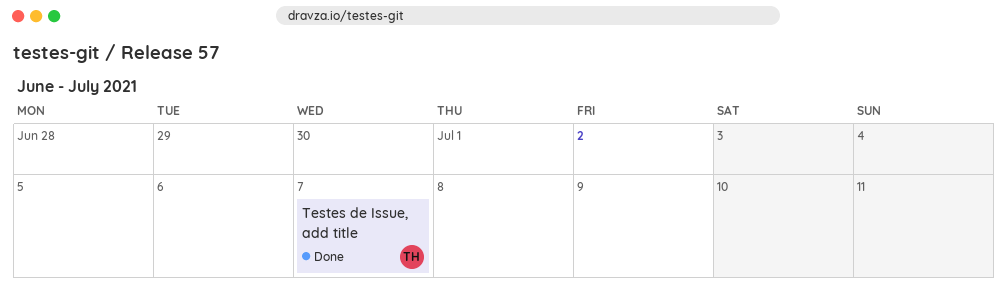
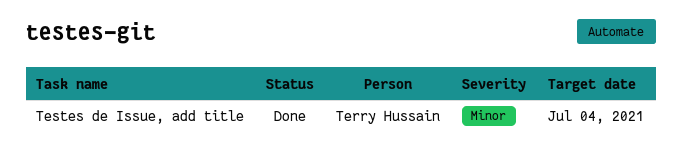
Testes de Issue, add title, due: Jul 7 -> Jul 4

